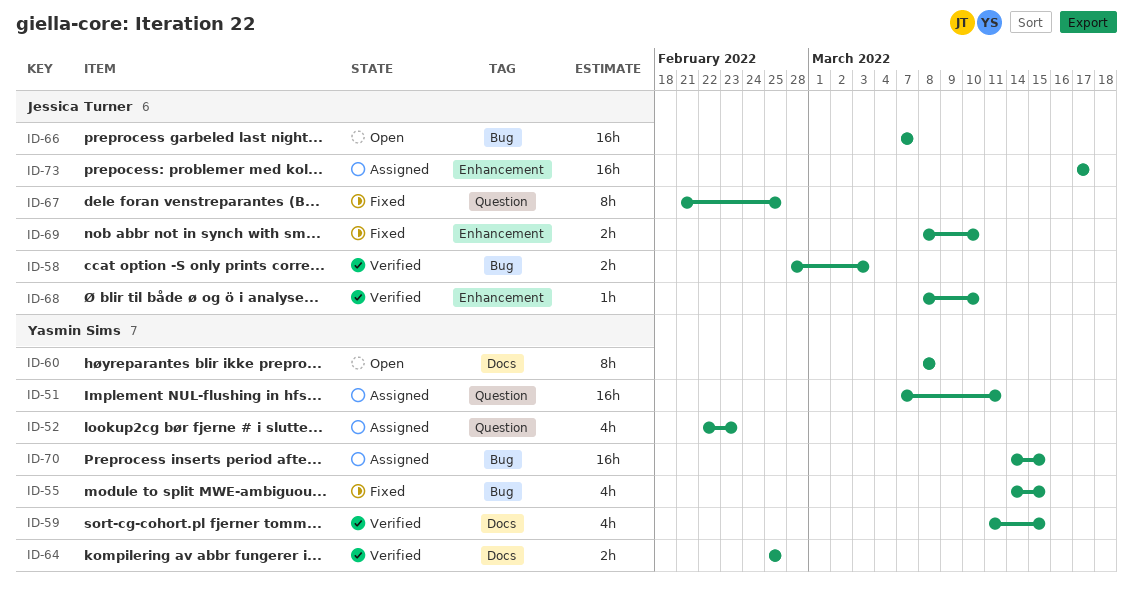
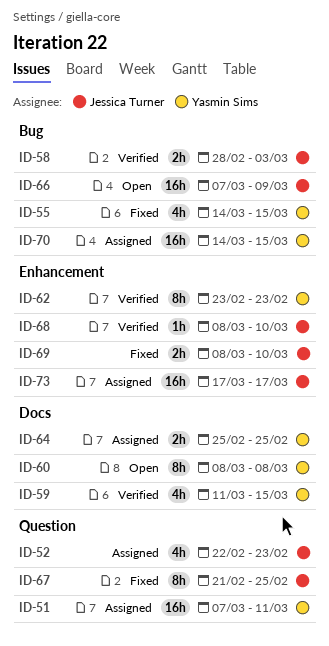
ID-52, owner: Yasmin Sims -> Jessica Turner
ID-62: none -> present
ID-64, status: Verified -> Assigned
ID-66, due: Mar 7 -> Mar 9

